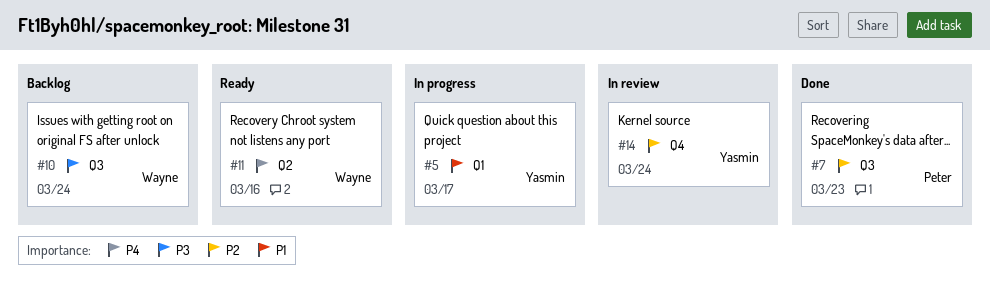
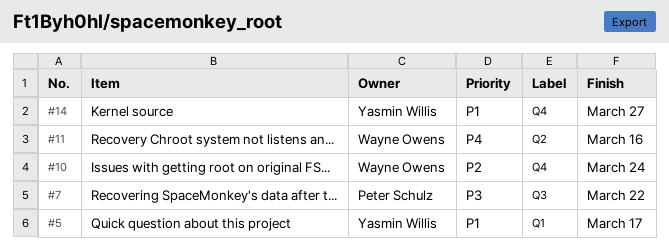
#7, priority: P2 -> P3
#7, due: Mar 23 -> Mar 22
#10, priority: P3 -> P2
#10, label: Q3 -> Q4
#14, priority: P2 -> P1
#14, due: Mar 24 -> Mar 27

